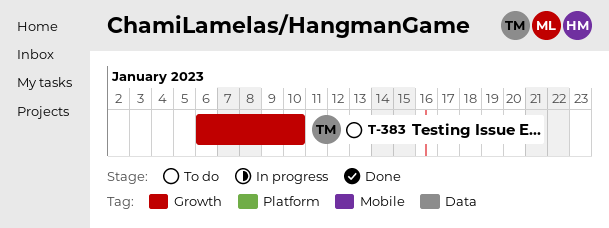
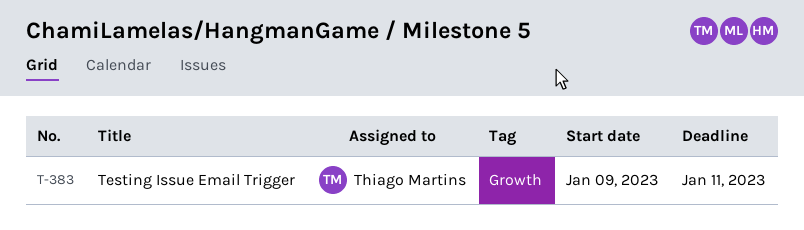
T-383, start: Jan 6 -> Jan 9
T-383, due: Jan 10 -> Jan 11

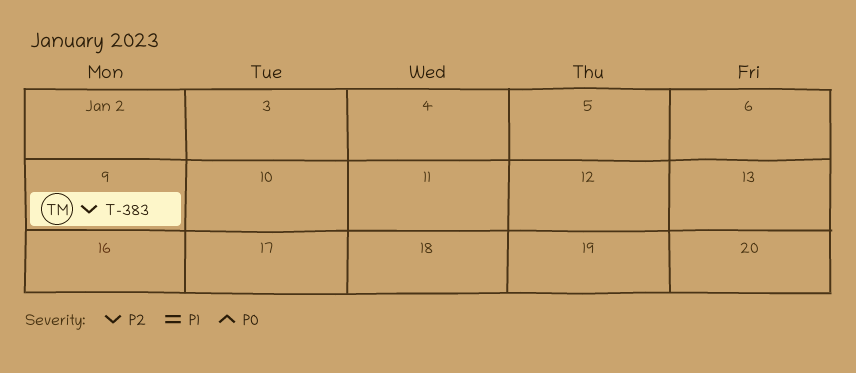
T-383, due: Jan 11 -> Jan 9

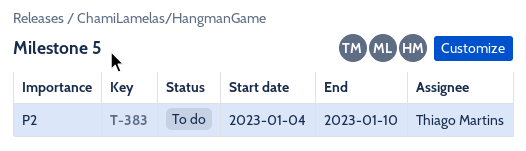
T-383, start: Jan 9 -> Jan 4
T-383, due: Jan 9 -> Jan 10

